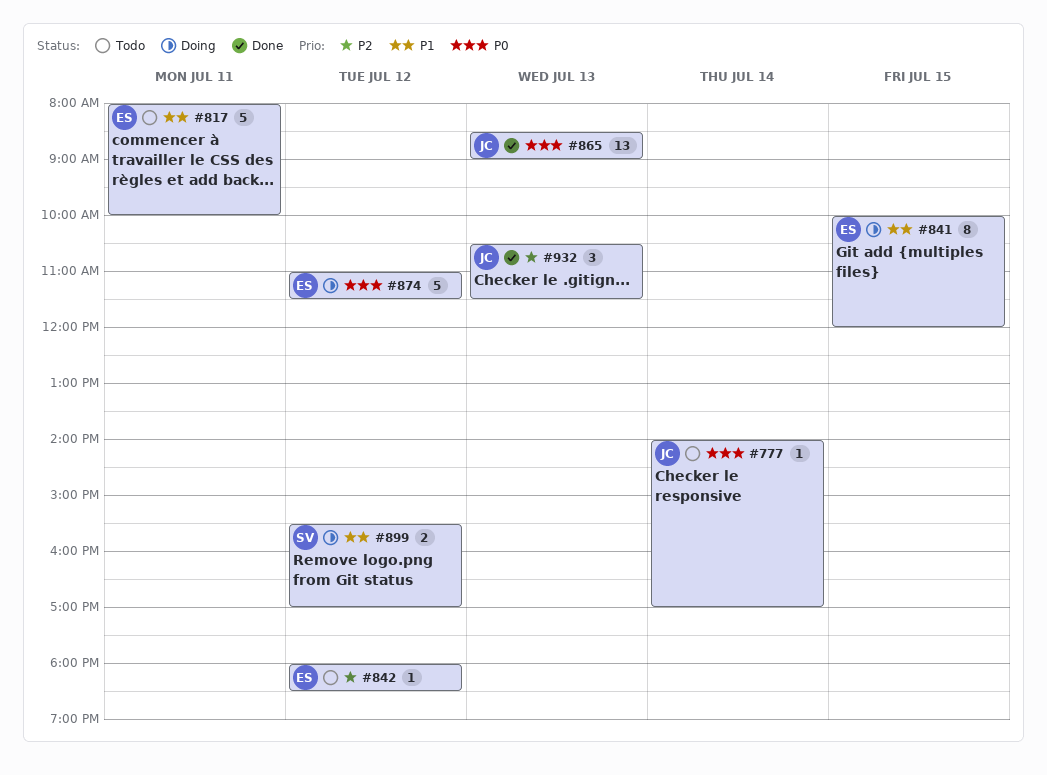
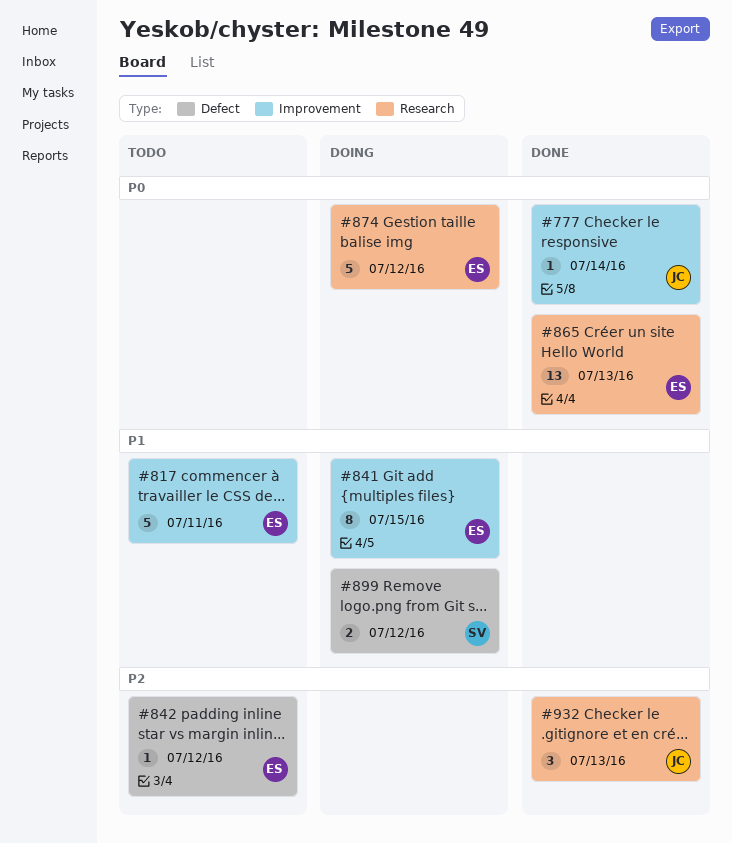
#777, status: Todo -> Done
#865, owner: JC -> ES

